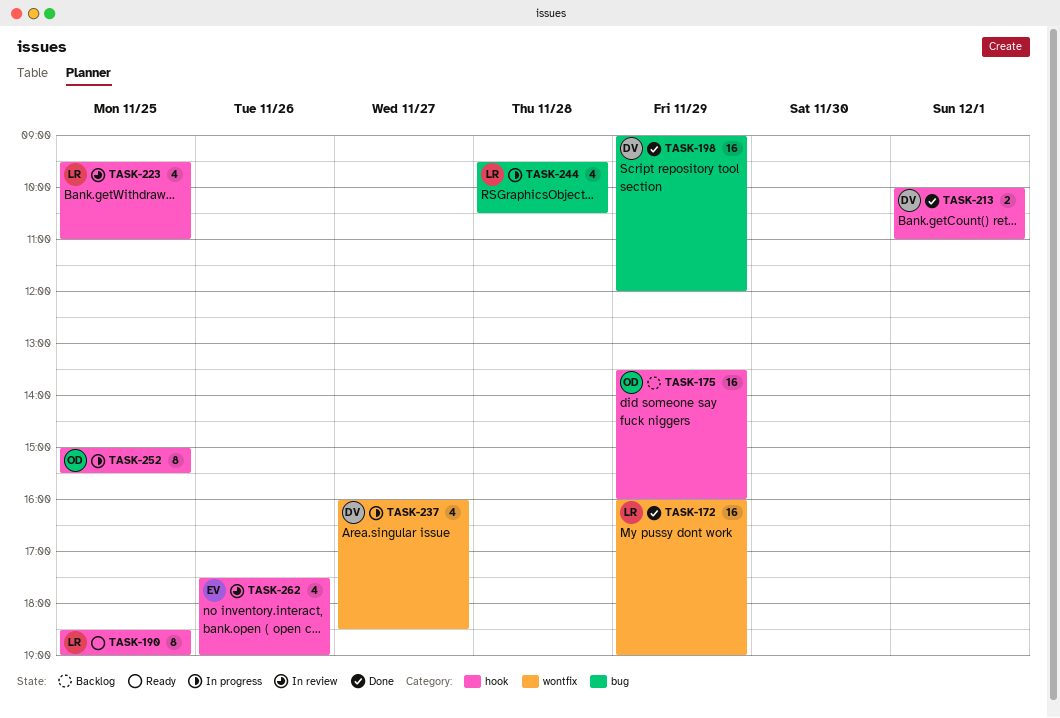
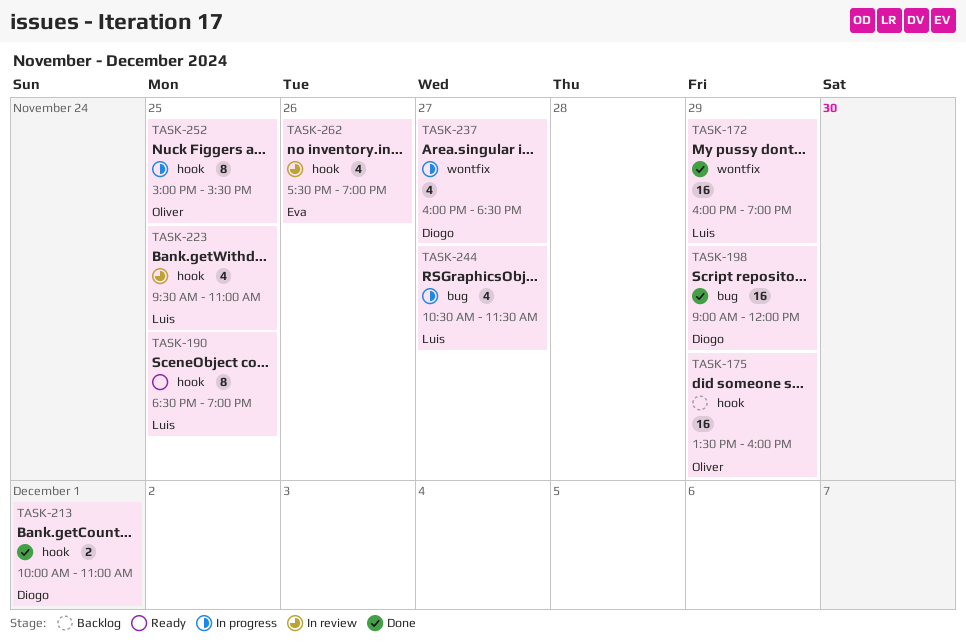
TASK-244, day: Nov 28 -> Nov 27
TASK-244, begins: 09:30 -> 10:30
TASK-244, ends: 10:30 -> 11:30

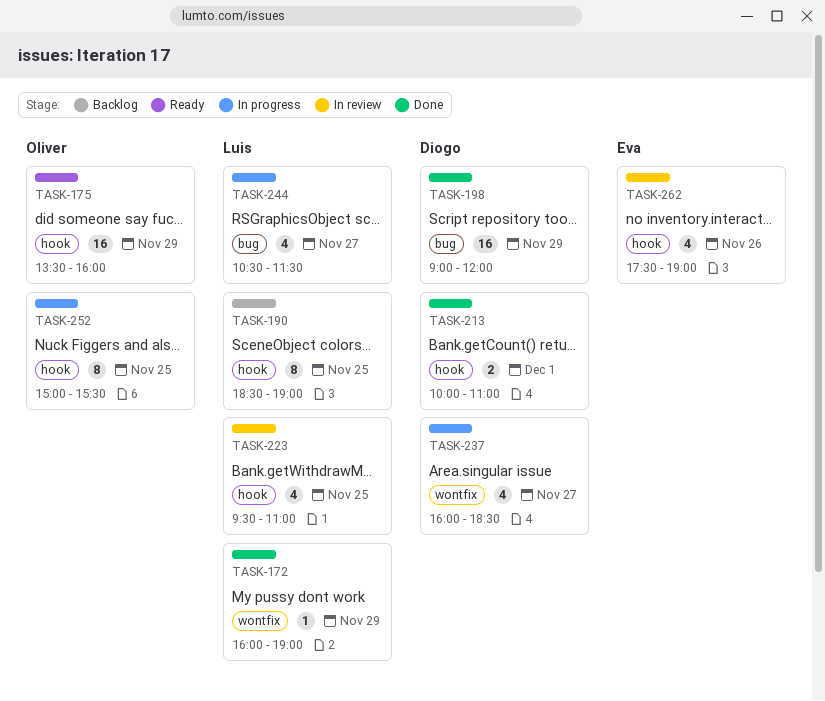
TASK-172, estimate: 16 -> 1
TASK-175, status: Backlog -> Ready
TASK-190, status: Ready -> Backlog

